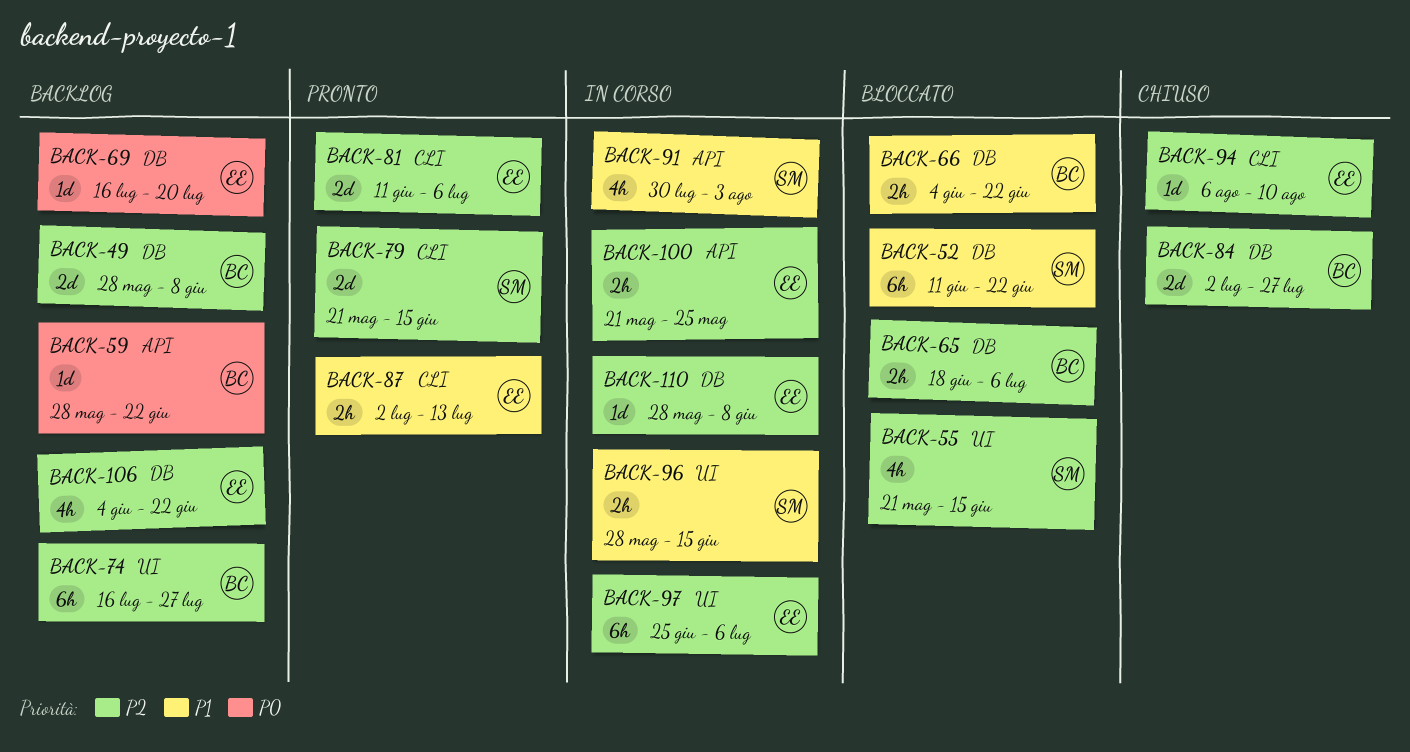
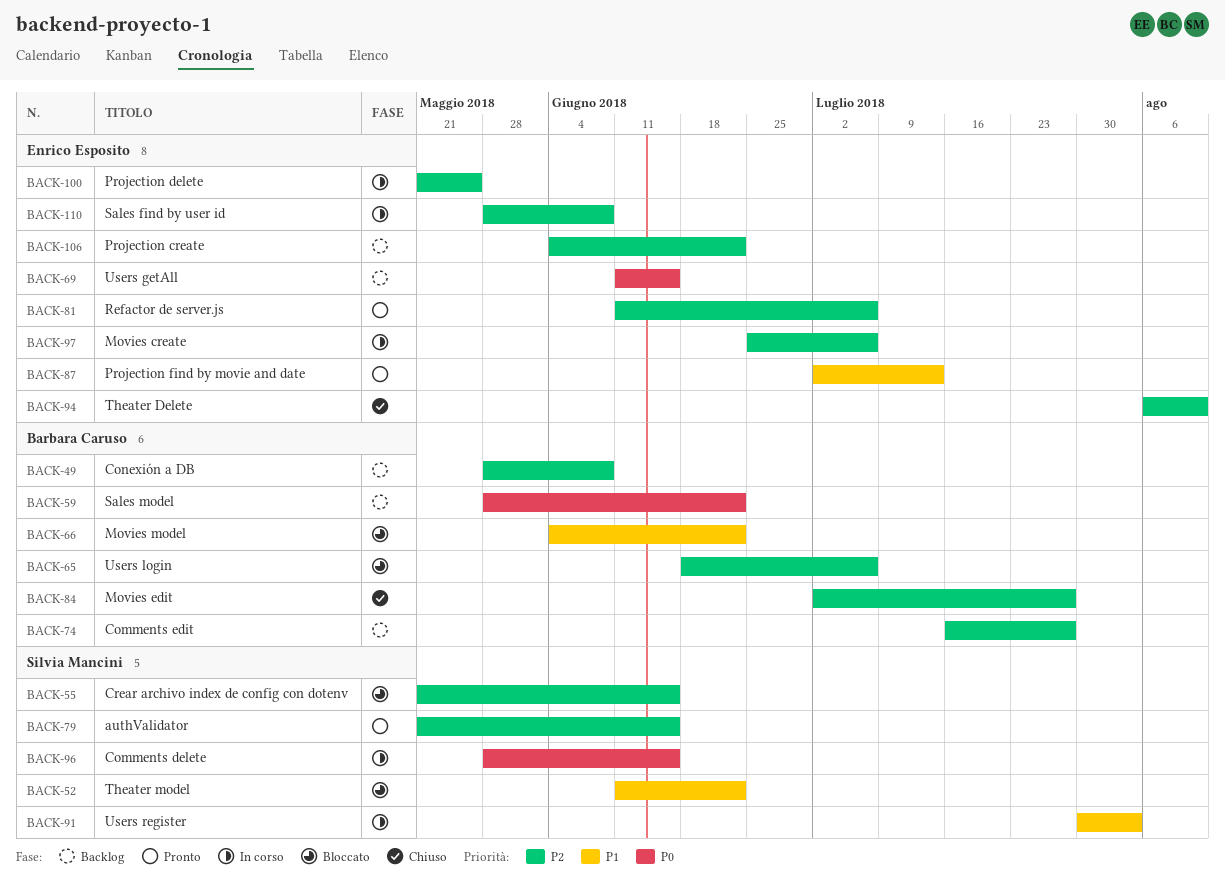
BACK-69, start: Jul 16 -> Jun 11
BACK-69, due: Jul 20 -> Jun 15
BACK-96, priority: P1 -> P0

